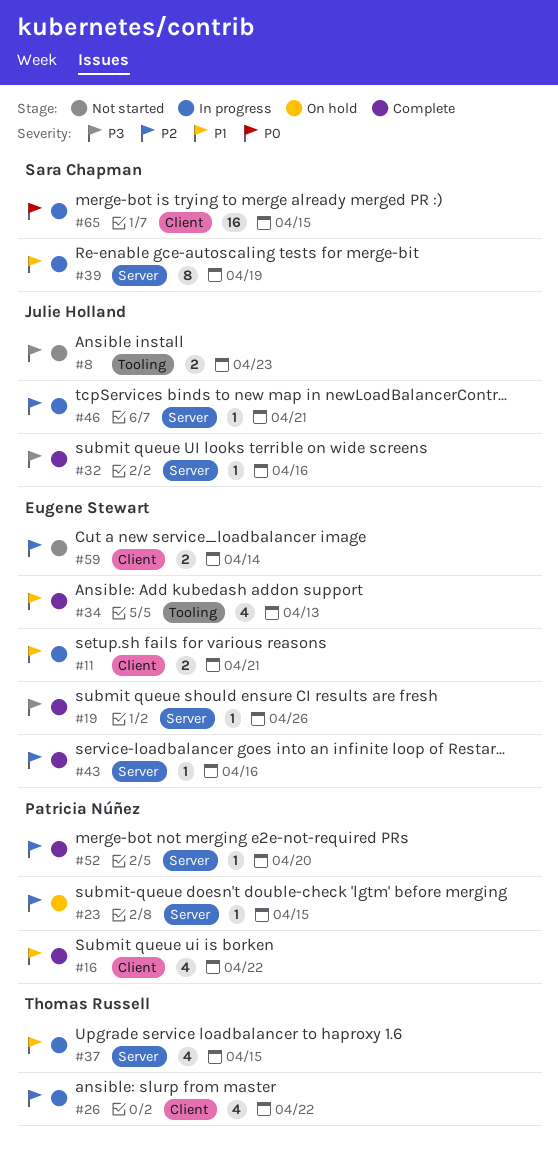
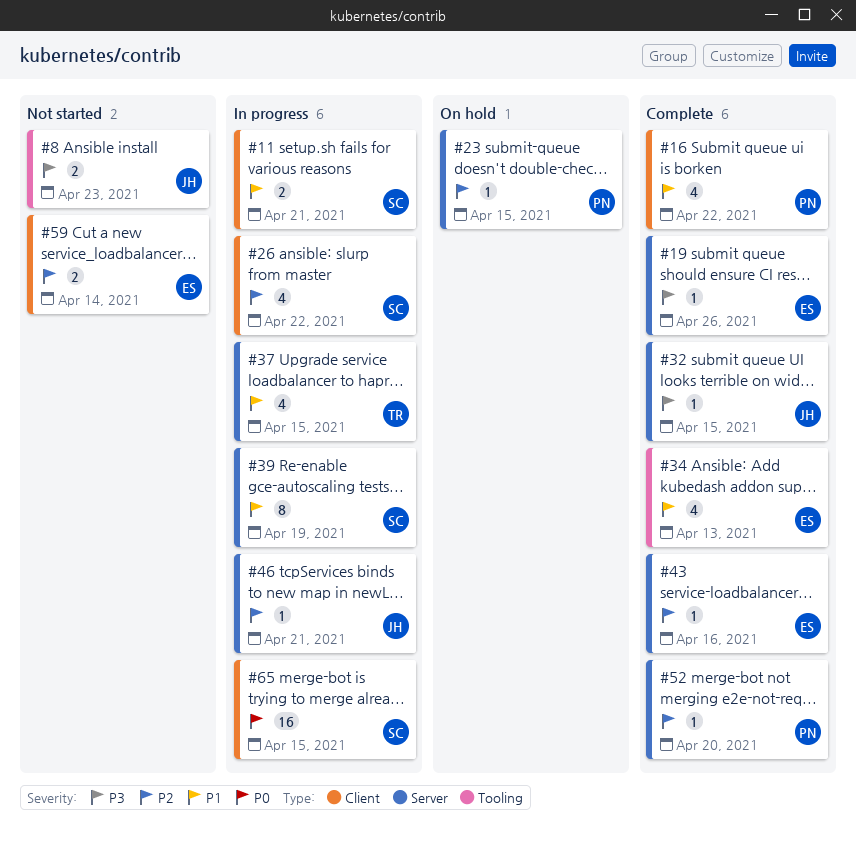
#11, owner: Eugene Stewart -> Sara Chapman
#26, owner: Thomas Russell -> Sara Chapman
#32, due: Apr 16 -> Apr 15

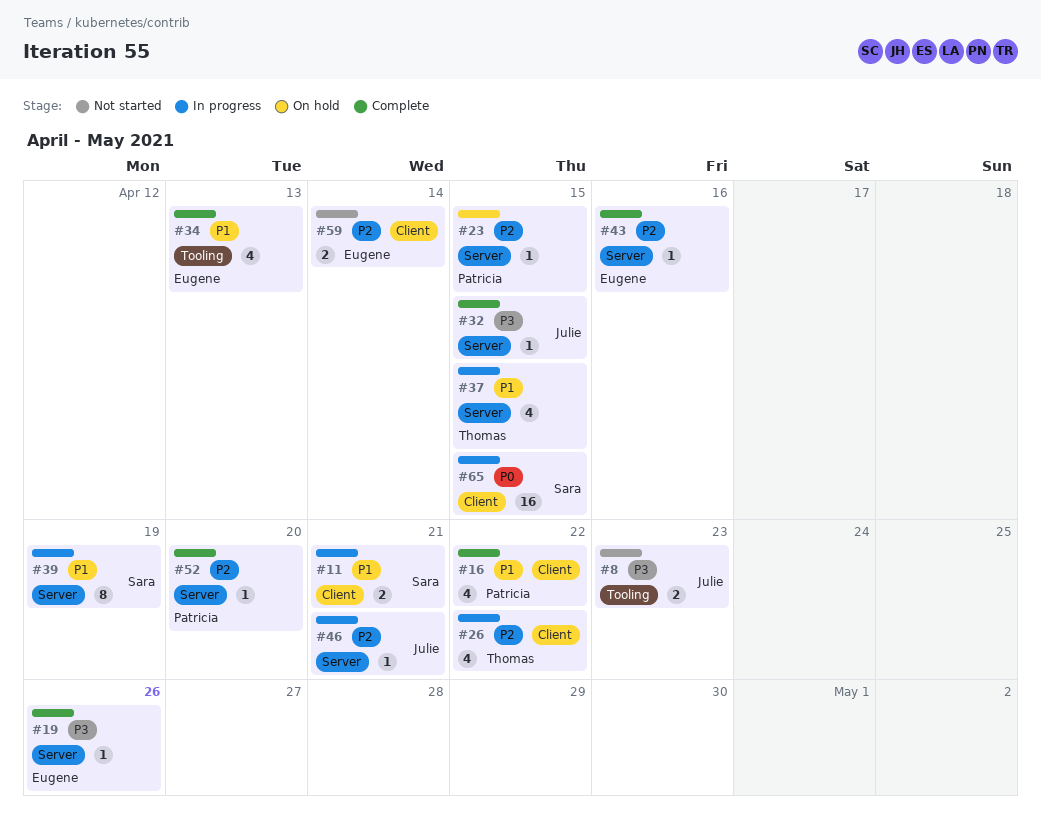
#26, owner: Sara -> Thomas

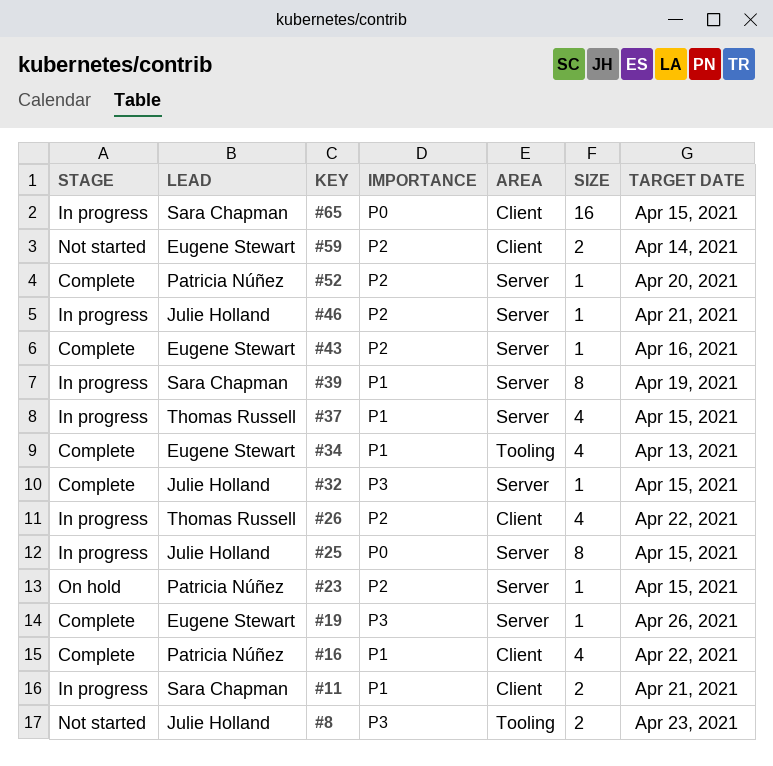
#25: none -> present

